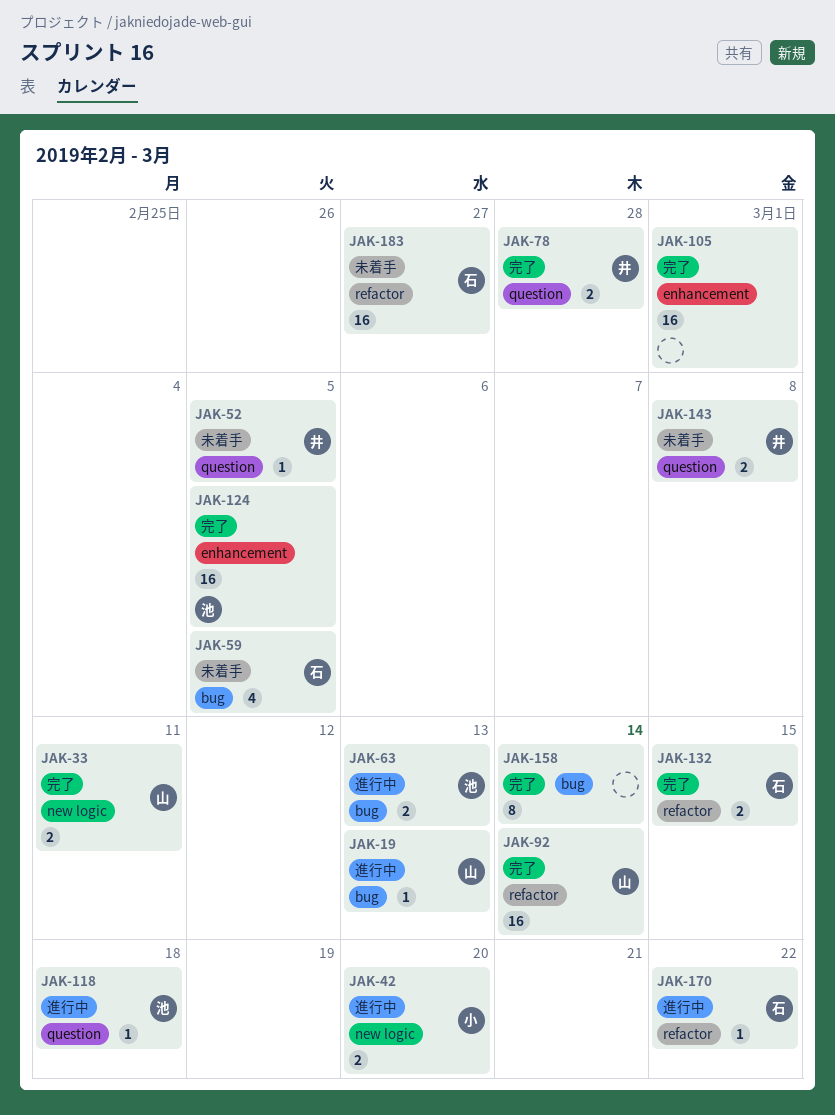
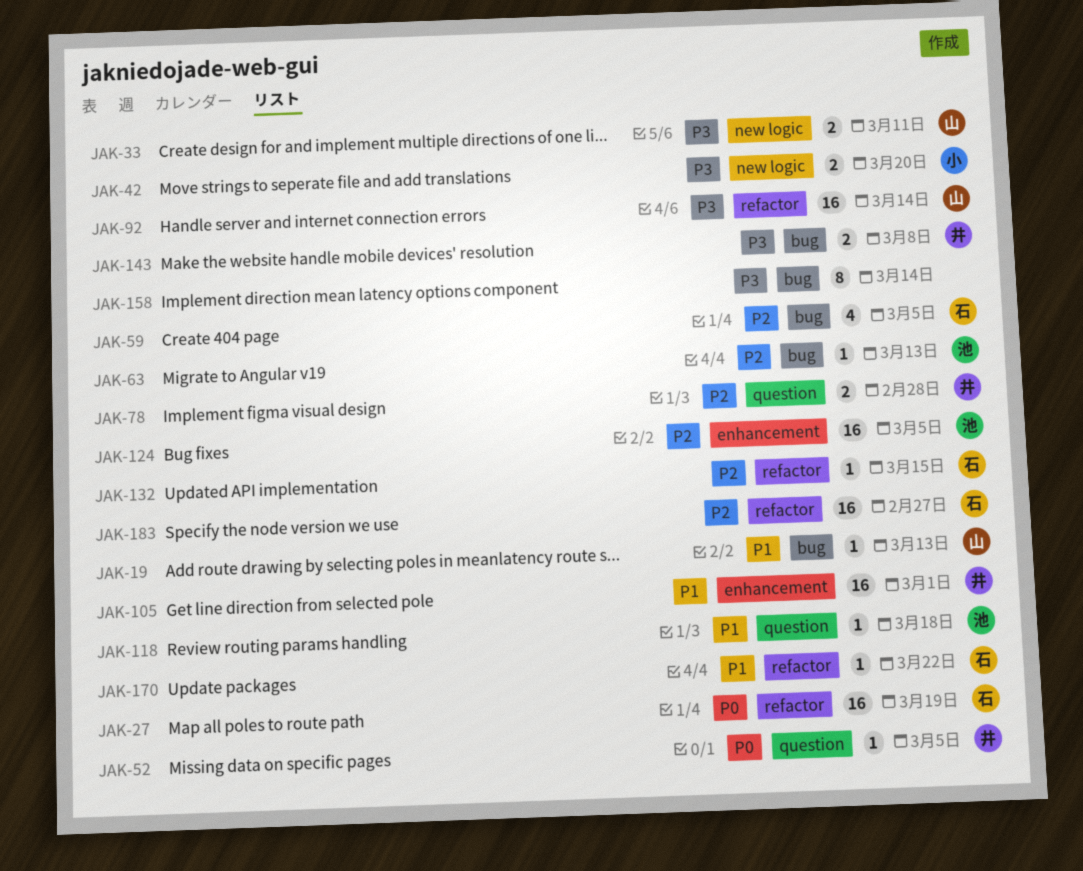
JAK-27: none -> present
JAK-63, estimate: 2 -> 1
JAK-105, owner: none -> 井
JAK-132, estimate: 2 -> 1
JAK-143, label: question -> bug

